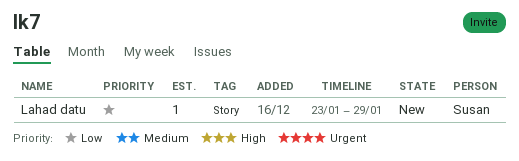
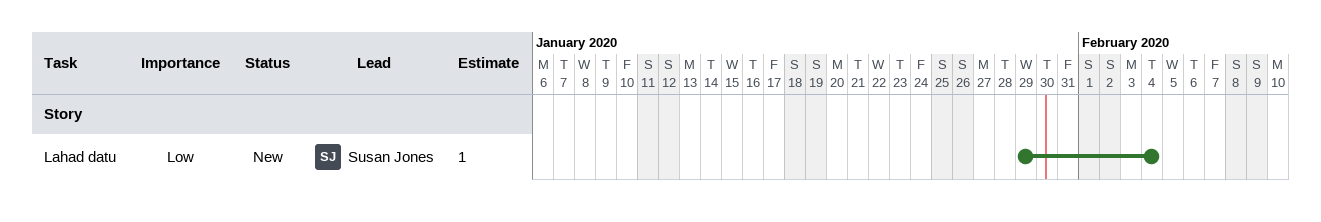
Lahad datu, start: Jan 23 -> Jan 29
Lahad datu, due: Jan 29 -> Feb 4

